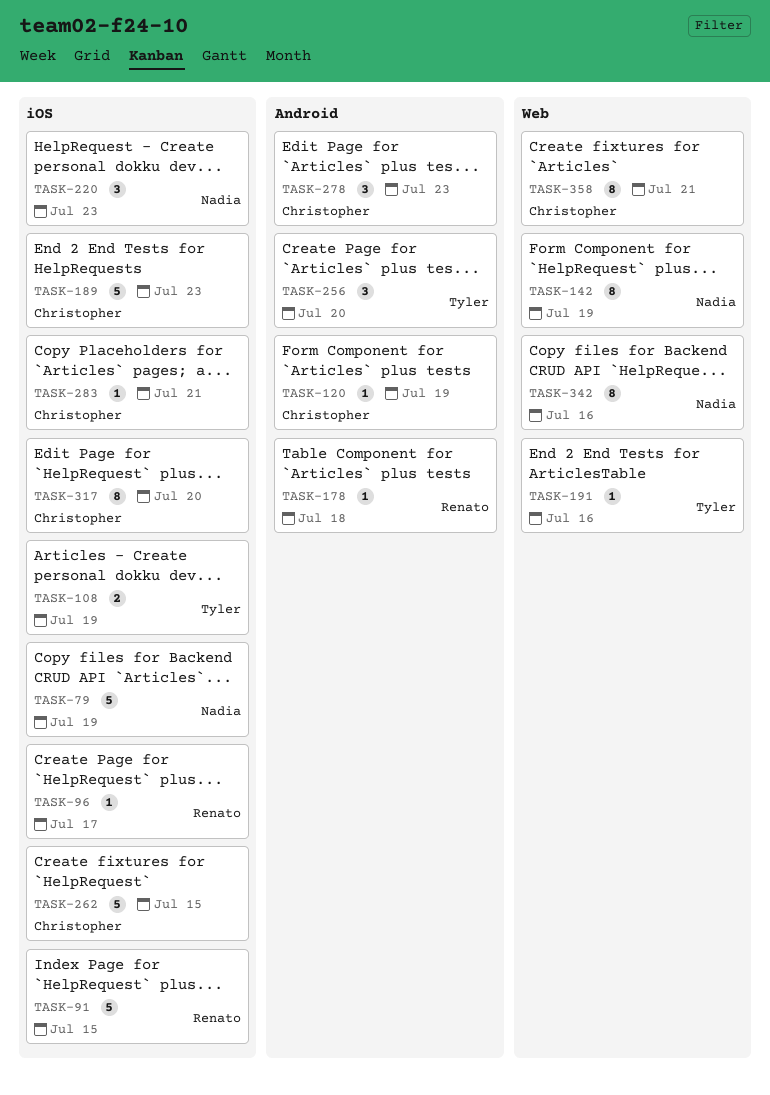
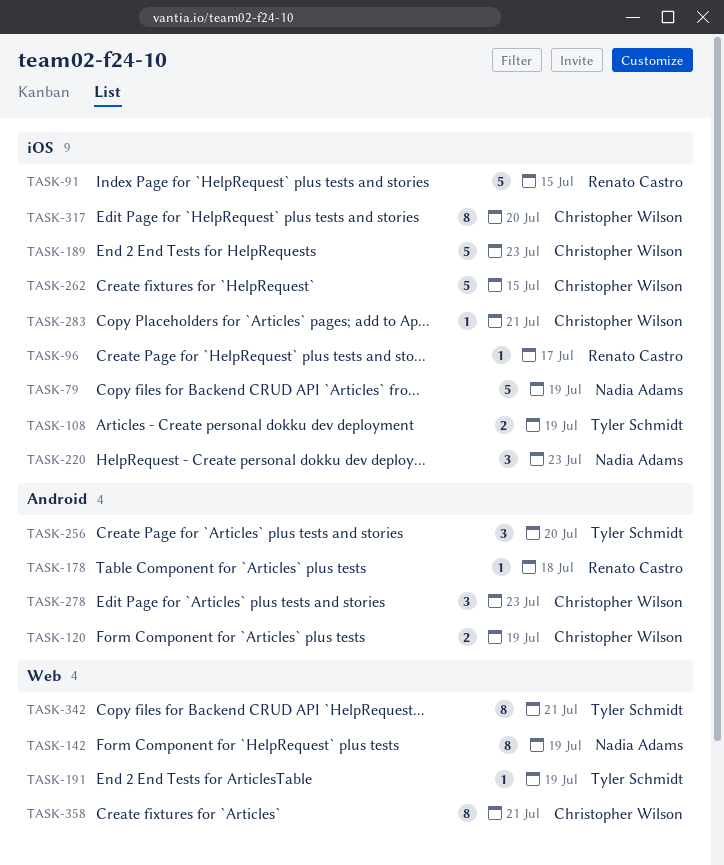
TASK-120, estimate: 1 -> 2
TASK-191, due: Jul 16 -> Jul 19
TASK-342, owner: Nadia Adams -> Tyler Schmidt
TASK-342, due: Jul 16 -> Jul 21

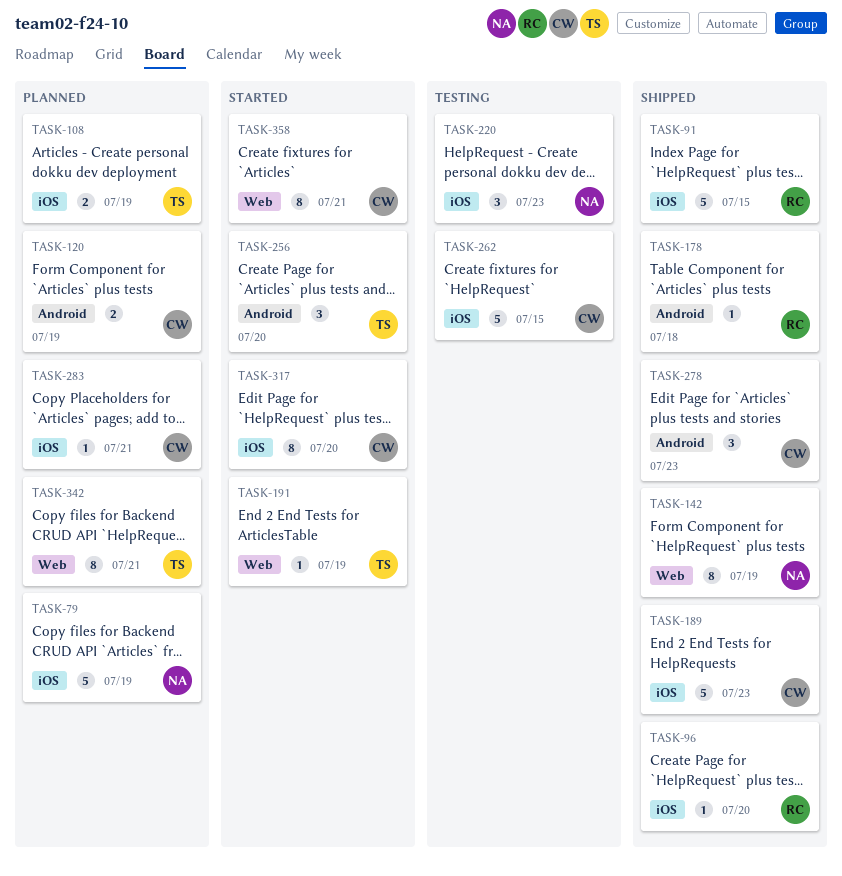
TASK-96, due: Jul 17 -> Jul 20

